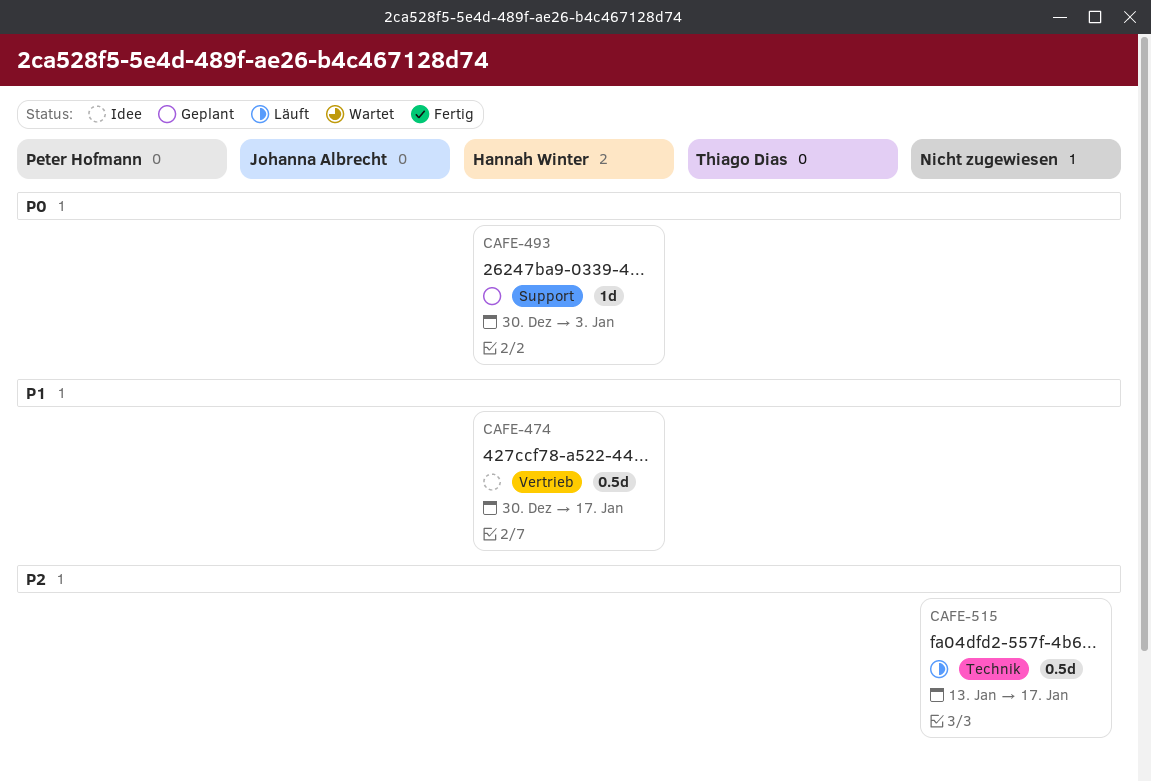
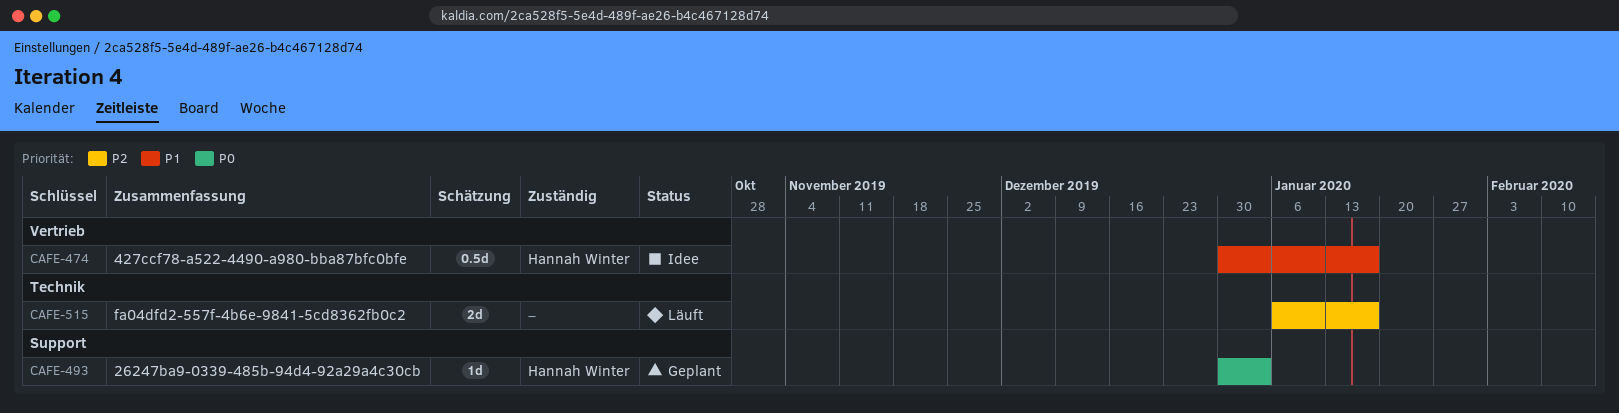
CAFE-515, estimate: 0.5d -> 2d
CAFE-515, start: Jan 13 -> Jan 6

